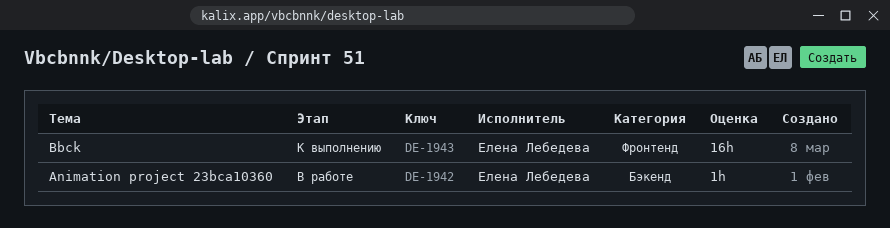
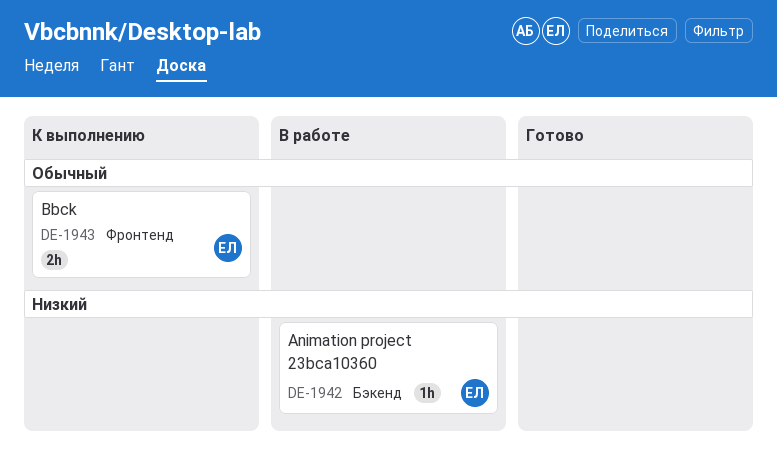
DE-1943, estimate: 16h -> 2h

